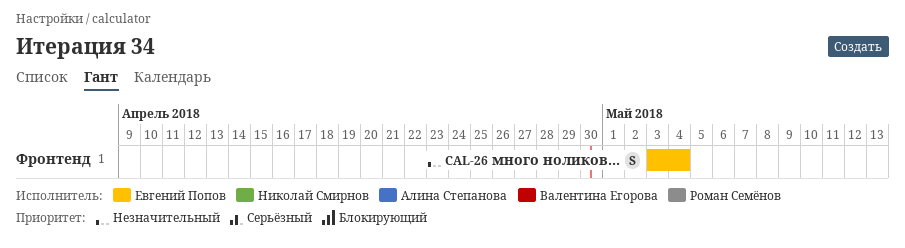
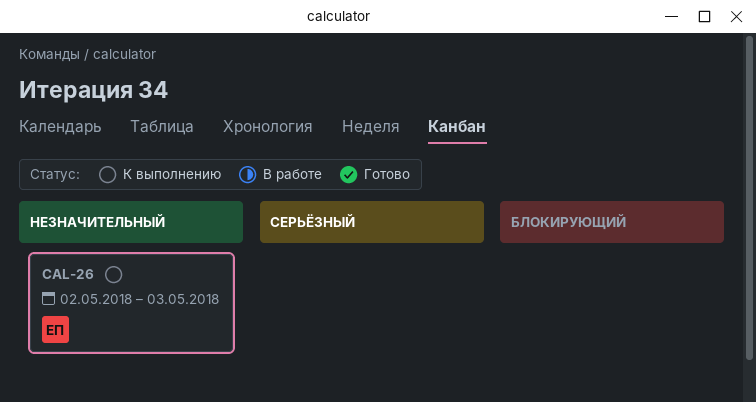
CAL-26, start: May 3 -> May 2
CAL-26, due: May 4 -> May 3

